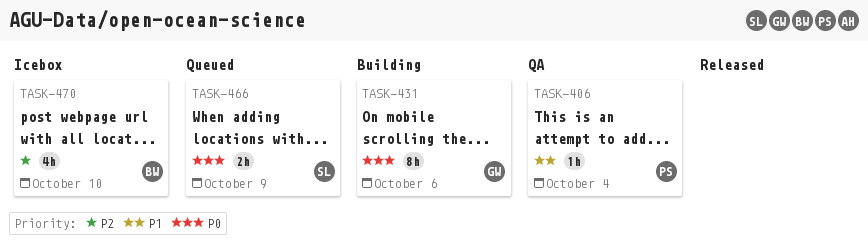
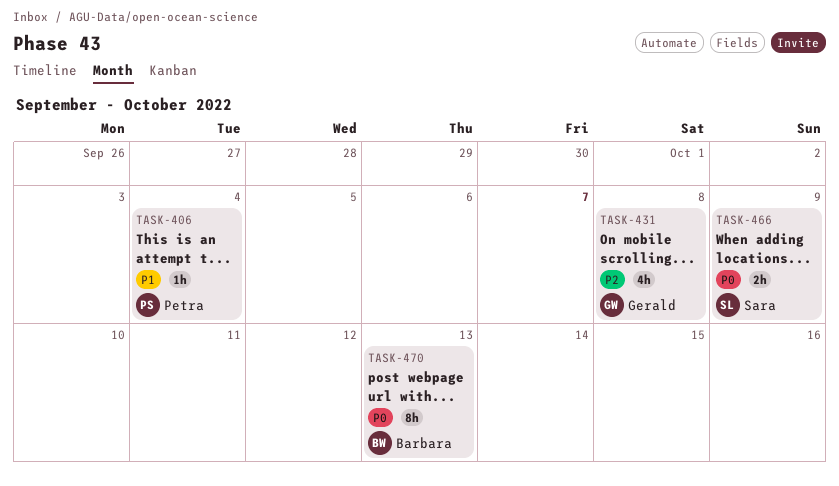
TASK-431, priority: P0 -> P2
TASK-431, estimate: 8h -> 4h
TASK-431, due: Oct 6 -> Oct 8
TASK-470, priority: P2 -> P0
TASK-470, estimate: 4h -> 8h
TASK-470, due: Oct 10 -> Oct 13

